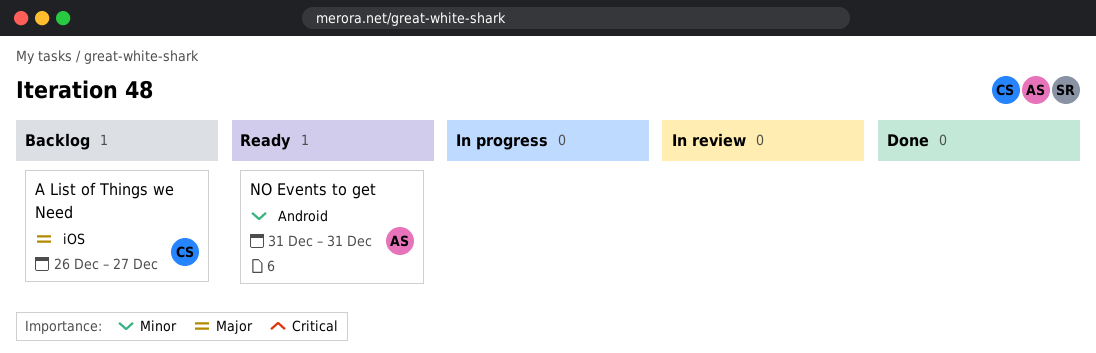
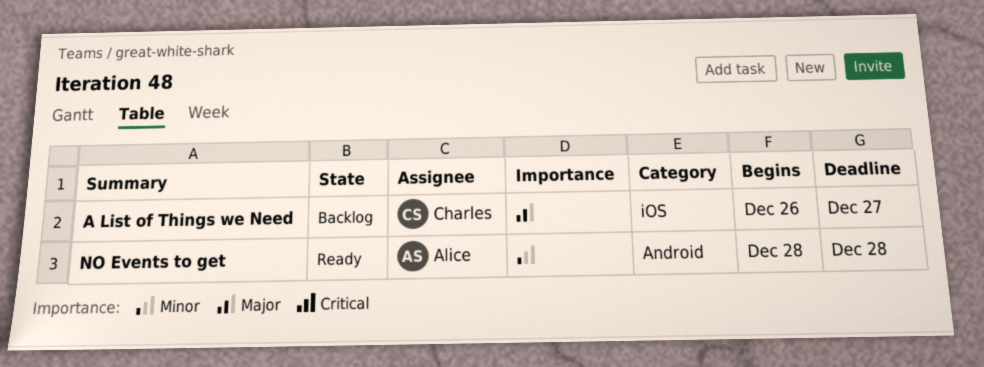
NO Events to get, start: Dec 31 -> Dec 28
NO Events to get, due: Dec 31 -> Dec 28

